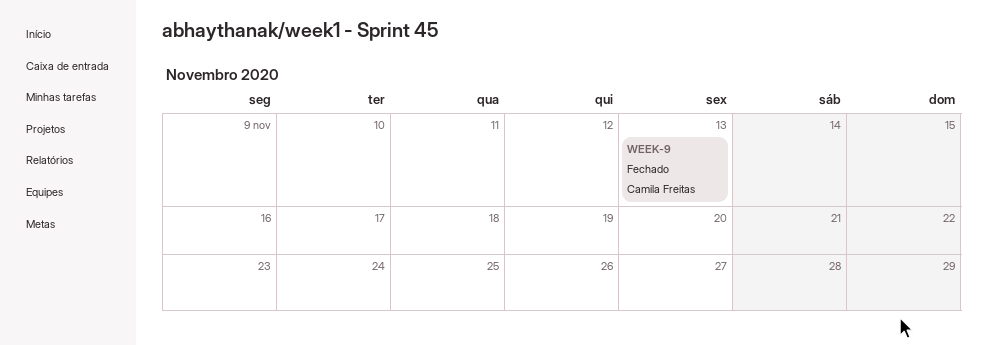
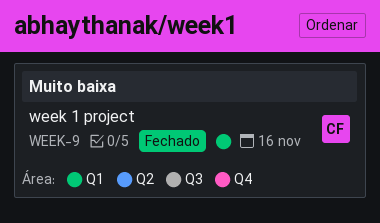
WEEK-9, due: Nov 13 -> Nov 16

